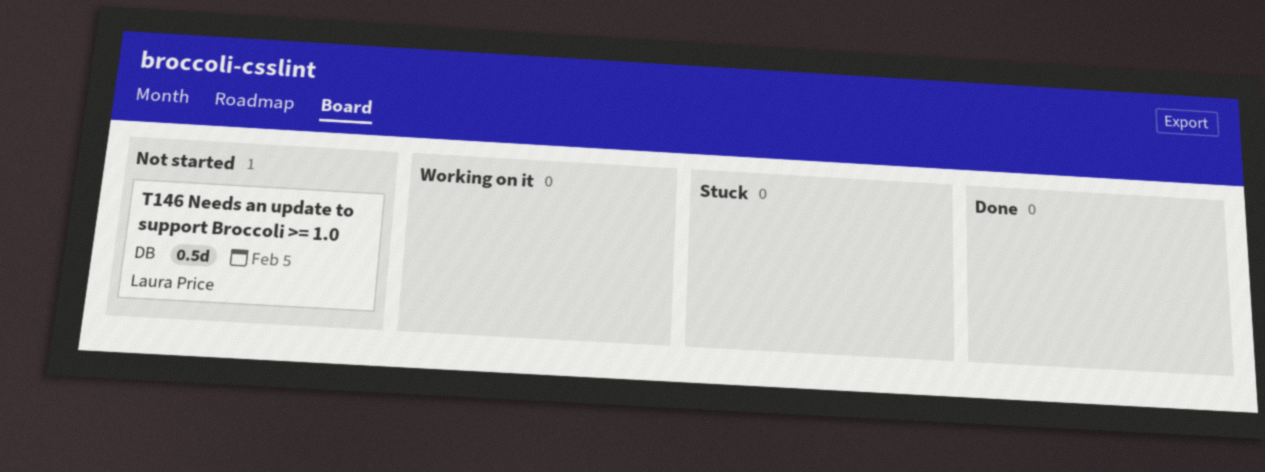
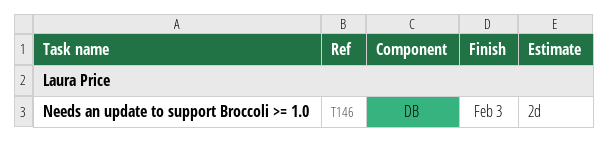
T146, estimate: 0.5d -> 2d
T146, due: Feb 5 -> Feb 3

